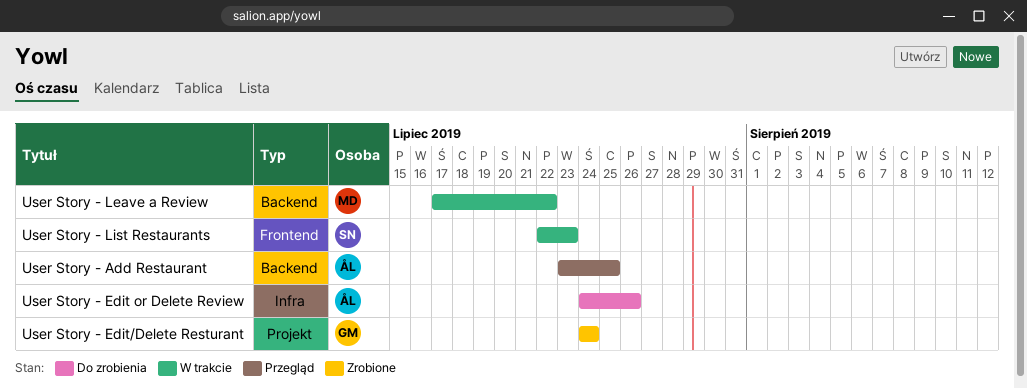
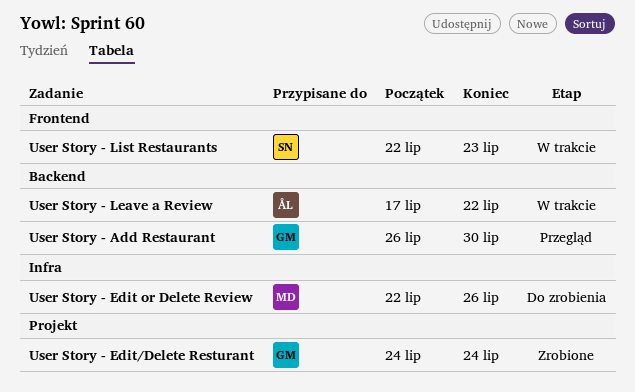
User Story - Add Restaurant, owner: ÅL -> GM
User Story - Add Restaurant, start: Jul 23 -> Jul 26
User Story - Add Restaurant, due: Jul 25 -> Jul 30
User Story - Edit or Delete Review, owner: ÅL -> MD
User Story - Edit or Delete Review, start: Jul 24 -> Jul 22
User Story - Leave a Review, owner: MD -> ÅL

